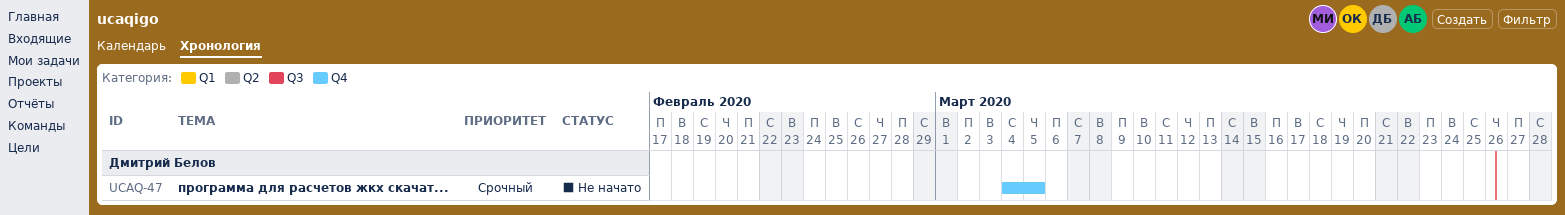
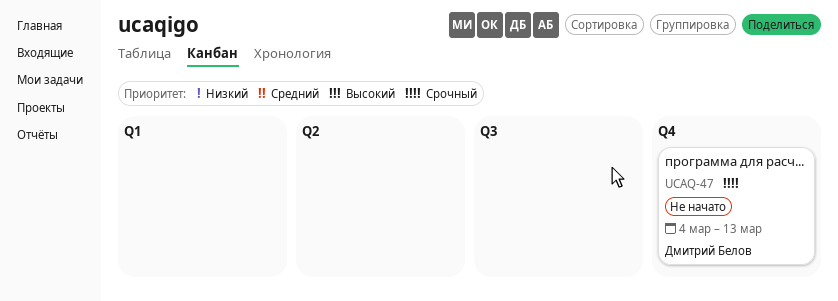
UCAQ-47, due: Mar 5 -> Mar 13

